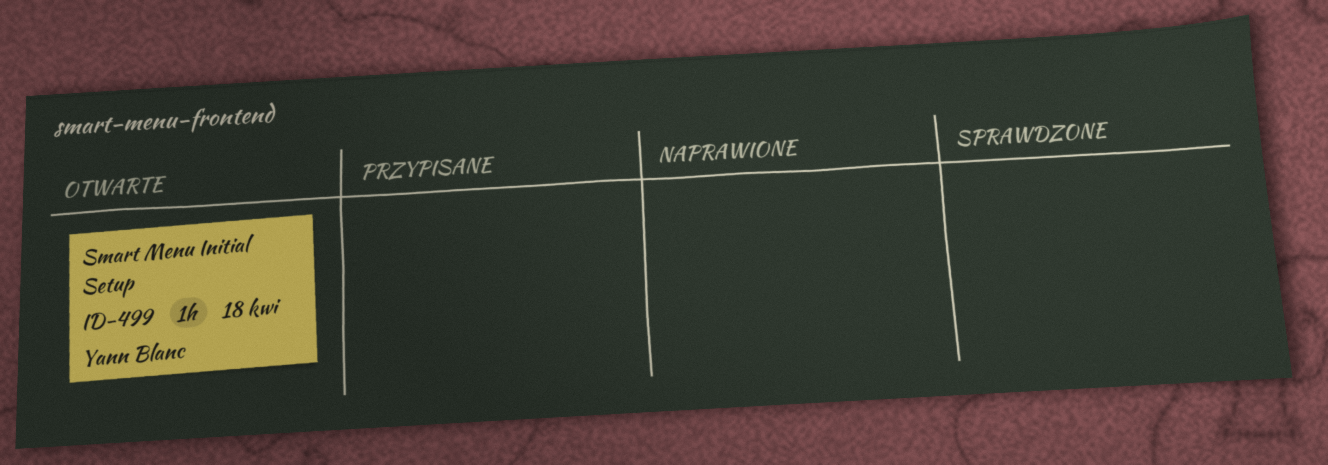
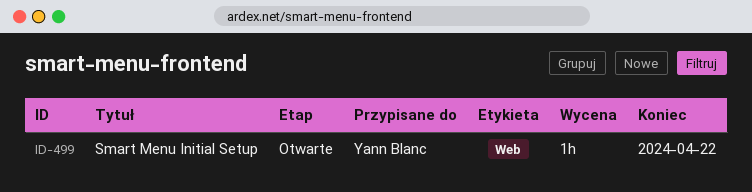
ID-499, due: Apr 18 -> Apr 22

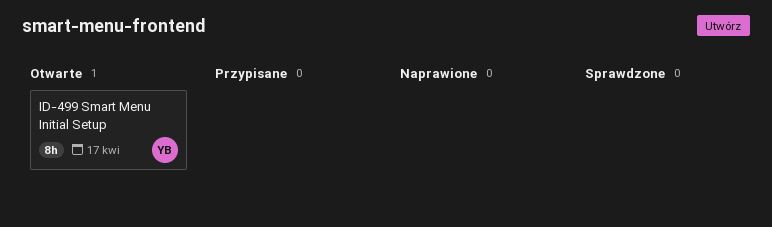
ID-499, estimate: 1h -> 8h
ID-499, due: Apr 22 -> Apr 17

